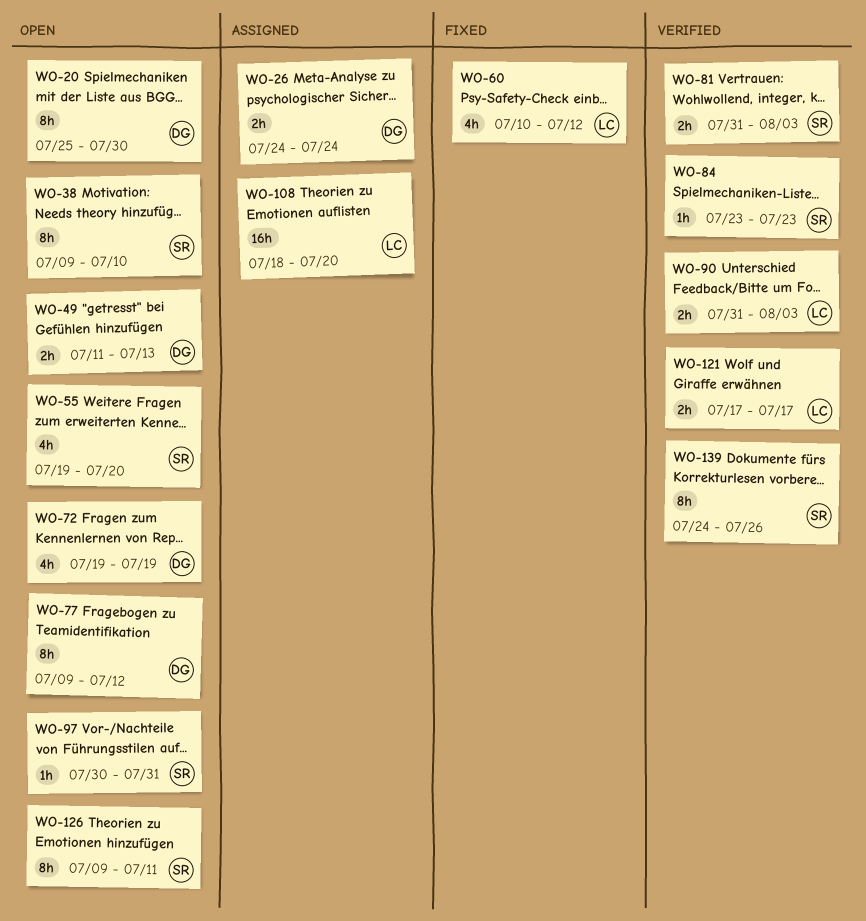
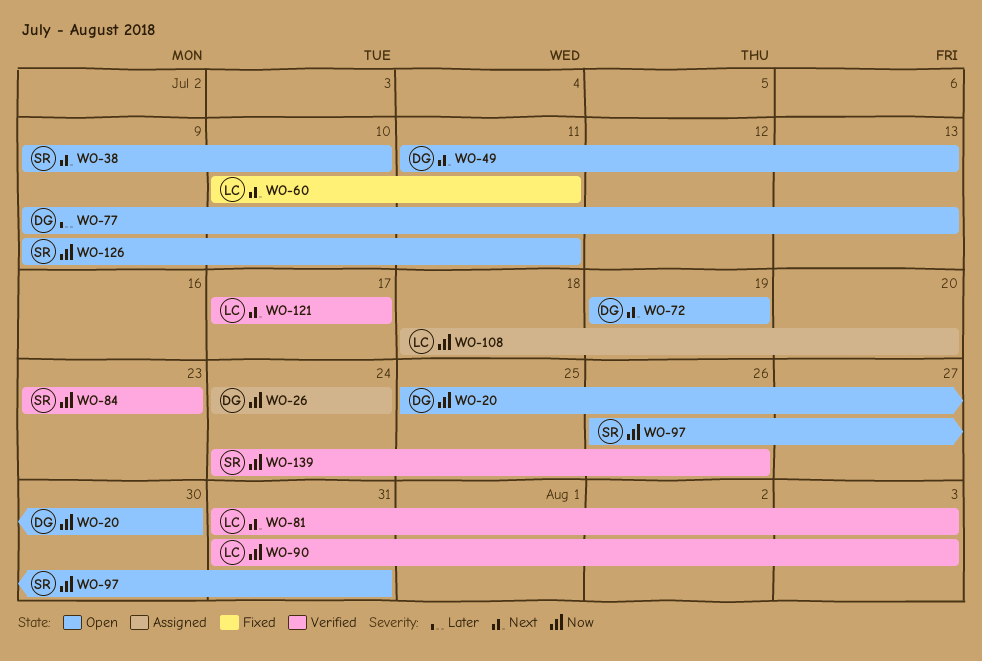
WO-55: present -> none
WO-60, due: Jul 12 -> Jul 11
WO-77, due: Jul 12 -> Jul 13
WO-81, owner: SR -> LC
WO-97, start: Jul 30 -> Jul 26

